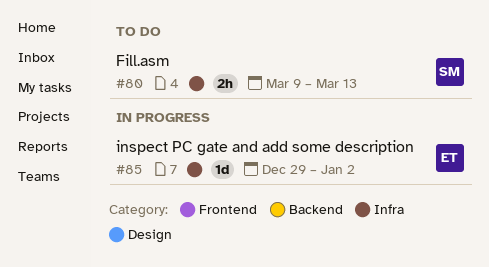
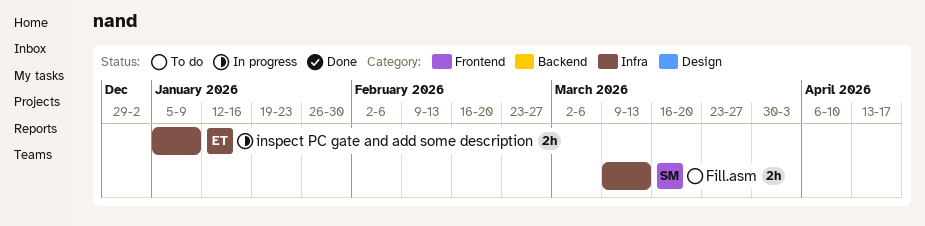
inspect PC gate and add some description, estimate: 1d -> 2h
inspect PC gate and add some description, start: Dec 29 -> Jan 5
inspect PC gate and add some description, due: Jan 2 -> Jan 9

